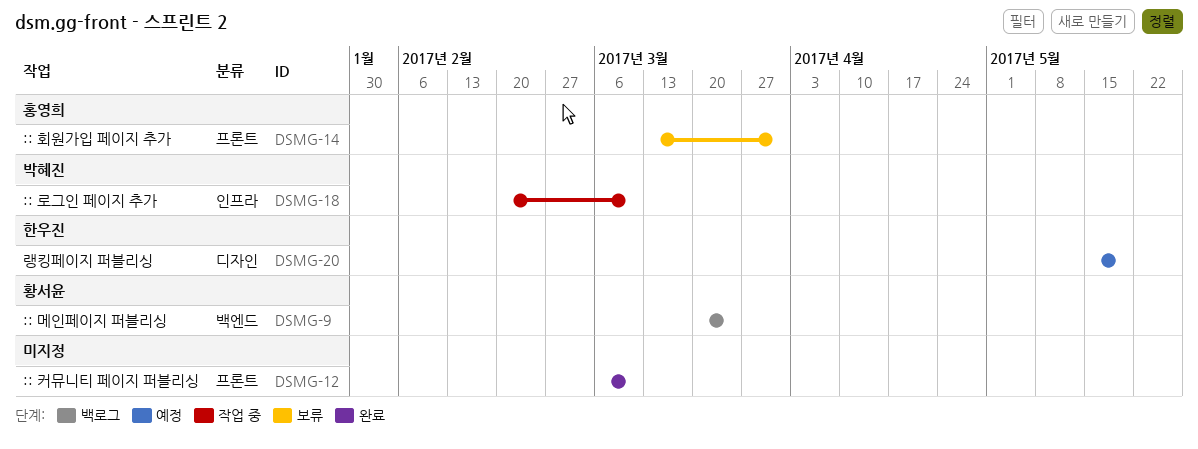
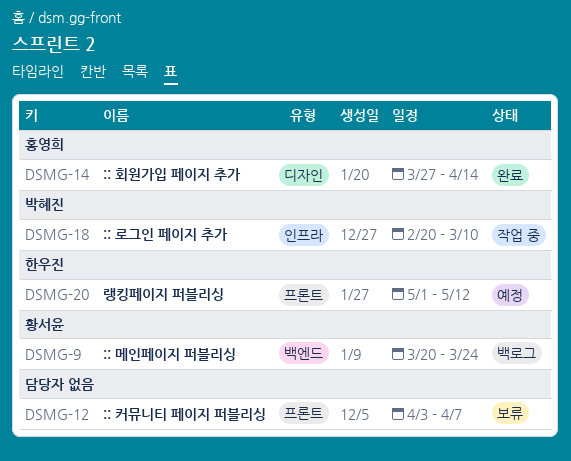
DSMG-12, status: 완료 -> 보류
DSMG-12, start: Mar 6 -> Apr 3
DSMG-12, due: Mar 10 -> Apr 7
DSMG-14, status: 보류 -> 완료
DSMG-14, label: 프론트 -> 디자인
DSMG-14, start: Mar 13 -> Mar 27
DSMG-14, due: Mar 31 -> Apr 14
DSMG-20, label: 디자인 -> 프론트
DSMG-20, start: May 15 -> May 1
DSMG-20, due: May 19 -> May 12

